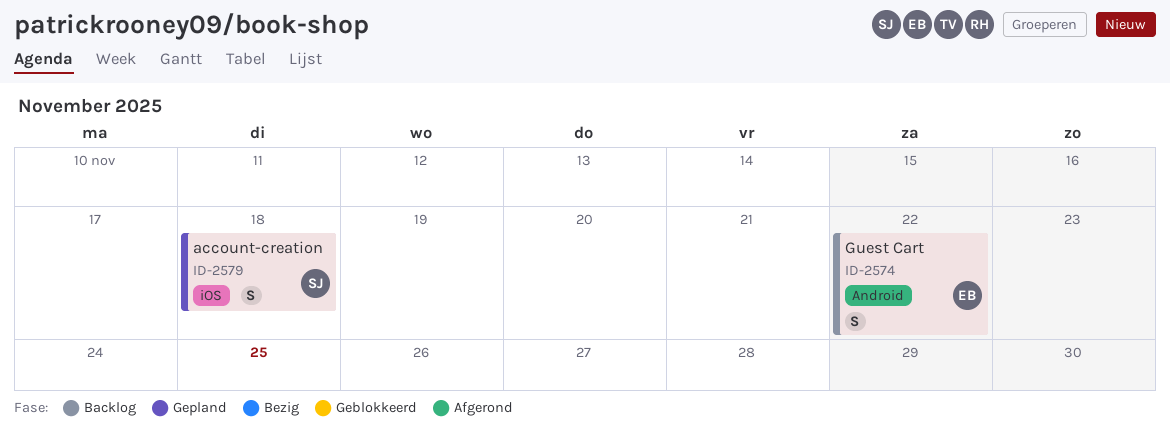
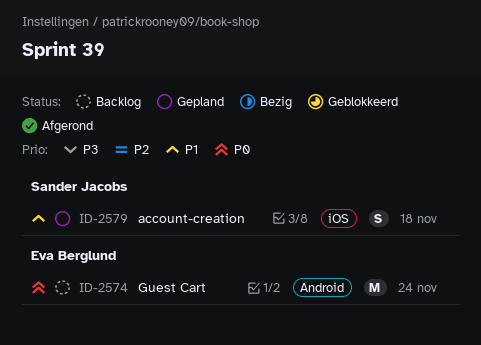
ID-2574, estimate: S -> M
ID-2574, due: Nov 22 -> Nov 24

